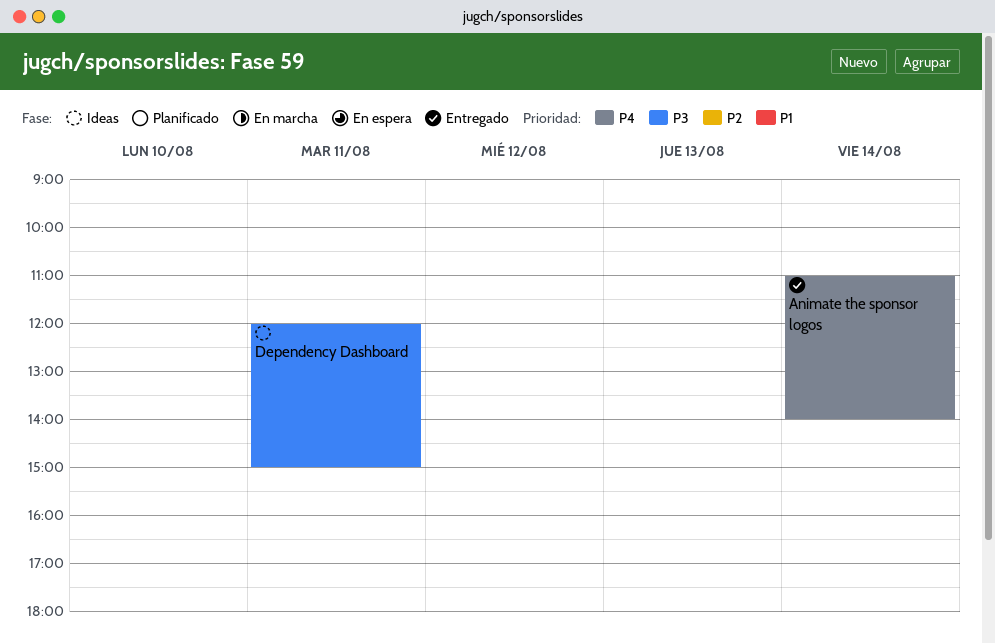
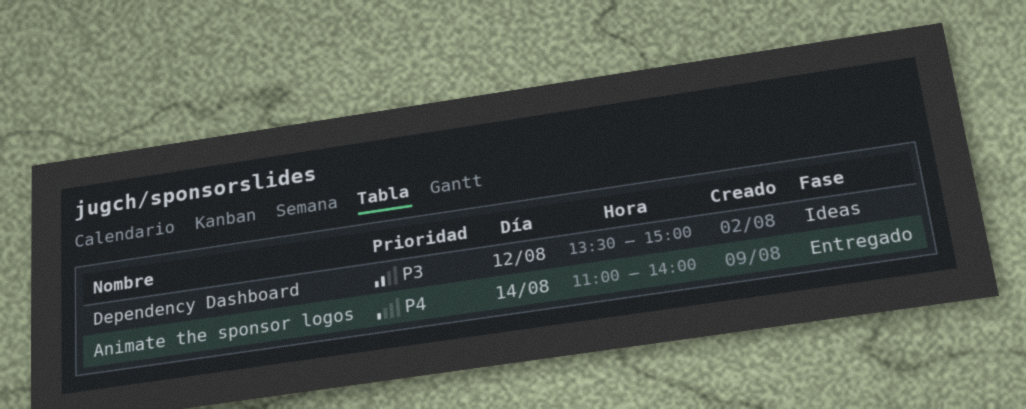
Dependency Dashboard, day: Aug 11 -> Aug 12
Dependency Dashboard, begins: 12:00 -> 13:30

